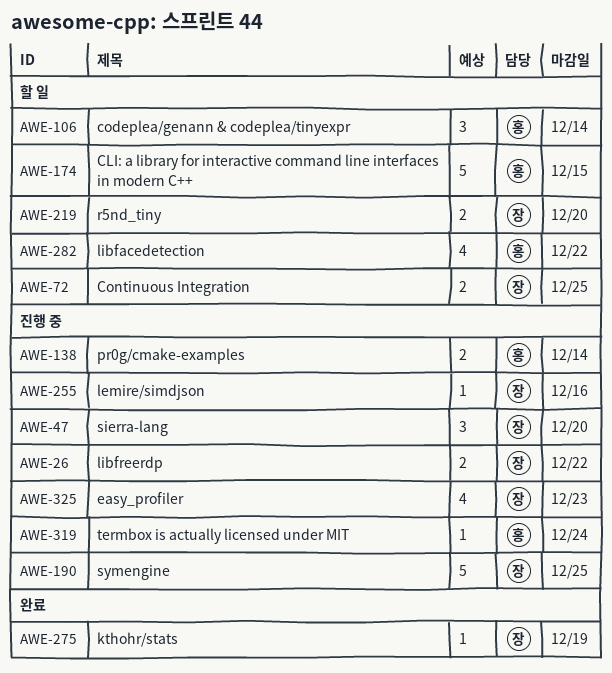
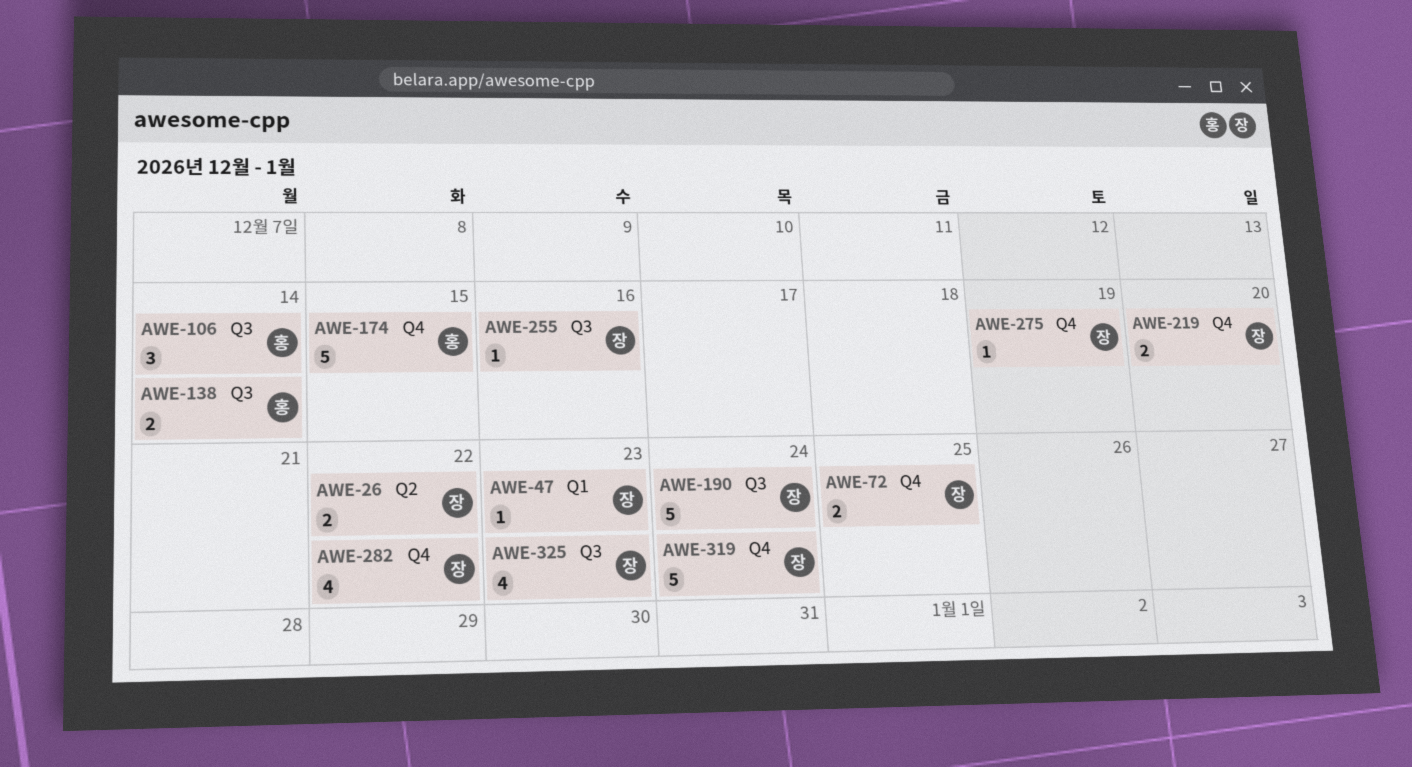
AWE-47, estimate: 3 -> 1
AWE-47, due: Dec 20 -> Dec 23
AWE-190, due: Dec 25 -> Dec 24
AWE-282, owner: 홍 -> 장
AWE-319, owner: 홍 -> 장
AWE-319, estimate: 1 -> 5

